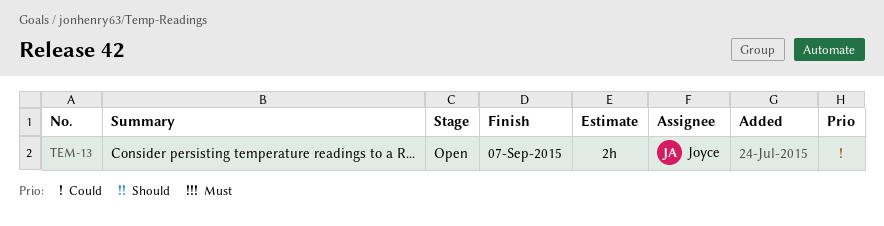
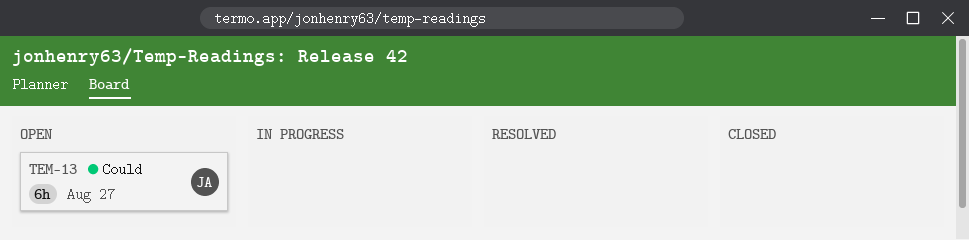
TEM-13, estimate: 2h -> 6h
TEM-13, due: Sep 7 -> Aug 27

